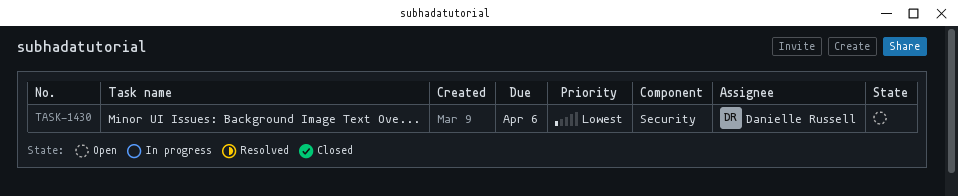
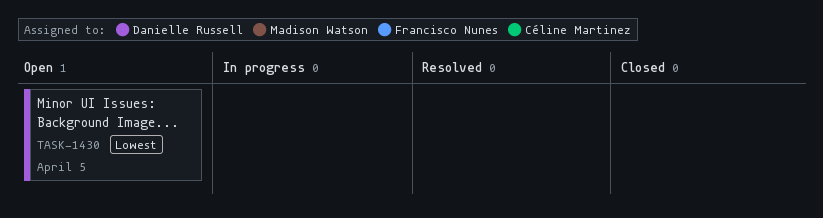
TASK-1430, due: Apr 6 -> Apr 5

